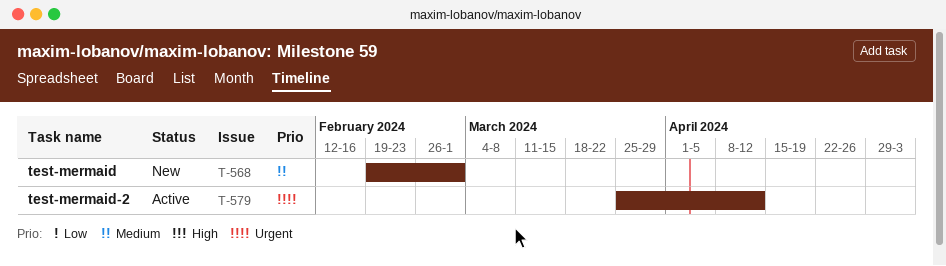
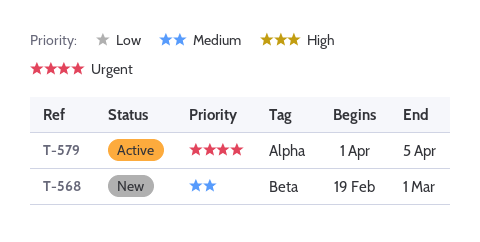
T-579, start: Mar 25 -> Apr 1
T-579, due: Apr 12 -> Apr 5

